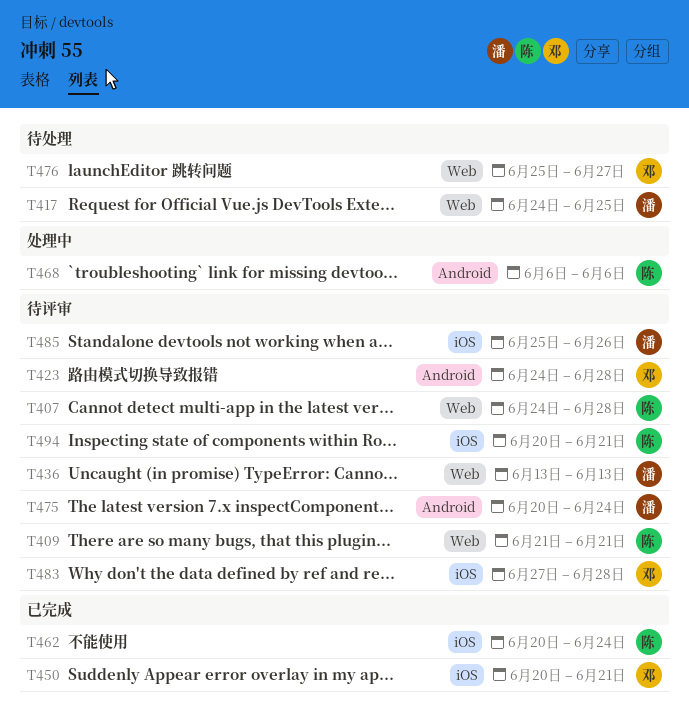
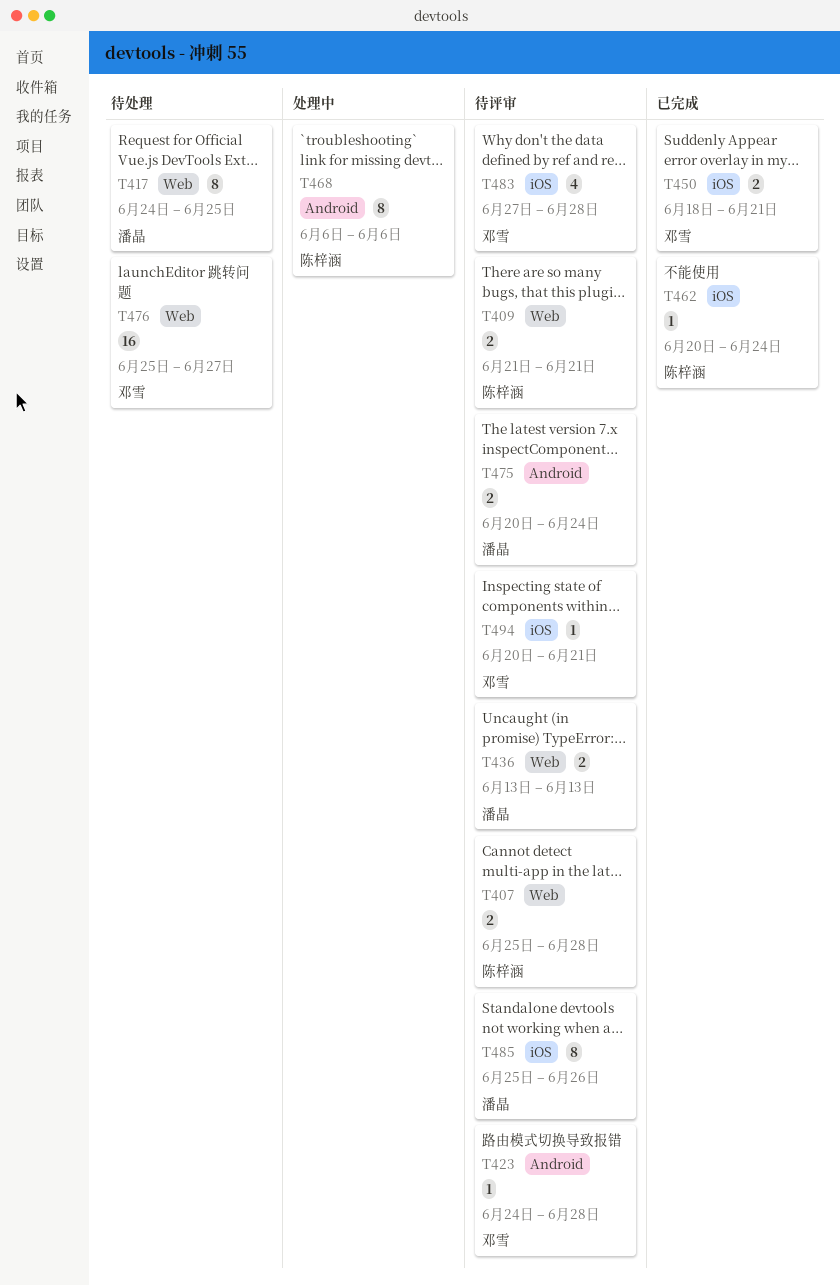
T407, start: Jun 24 -> Jun 25
T450, start: Jun 20 -> Jun 18
T494, owner: 陈梓涵 -> 邓雪

